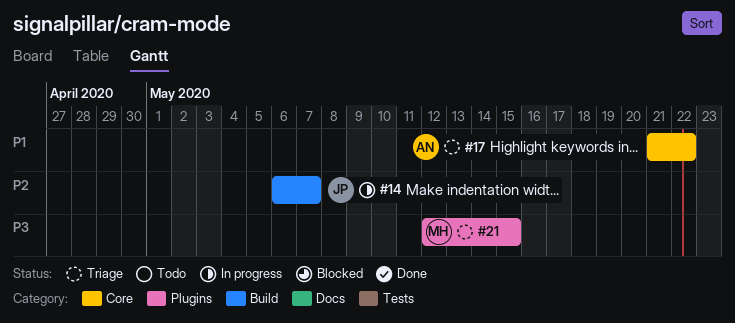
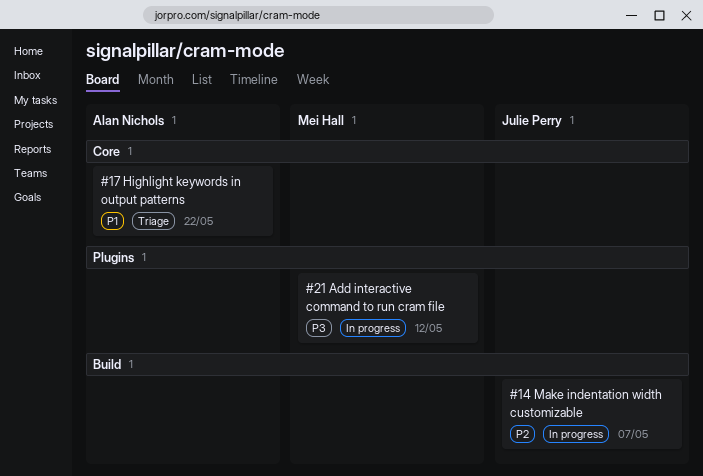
#21, status: Triage -> In progress
#21, due: May 15 -> May 12

